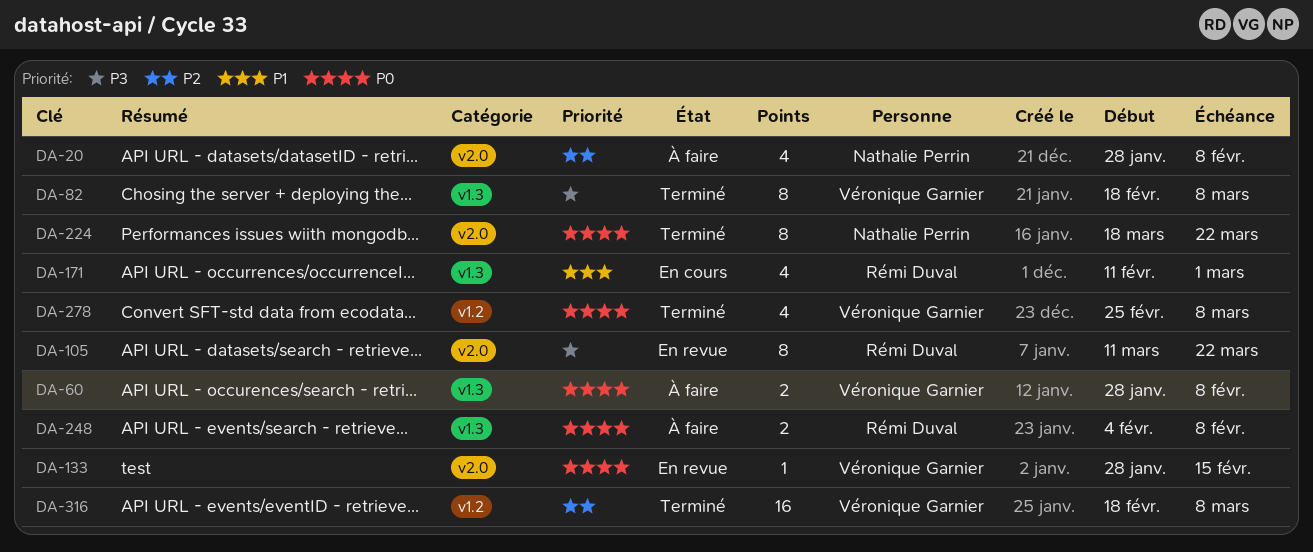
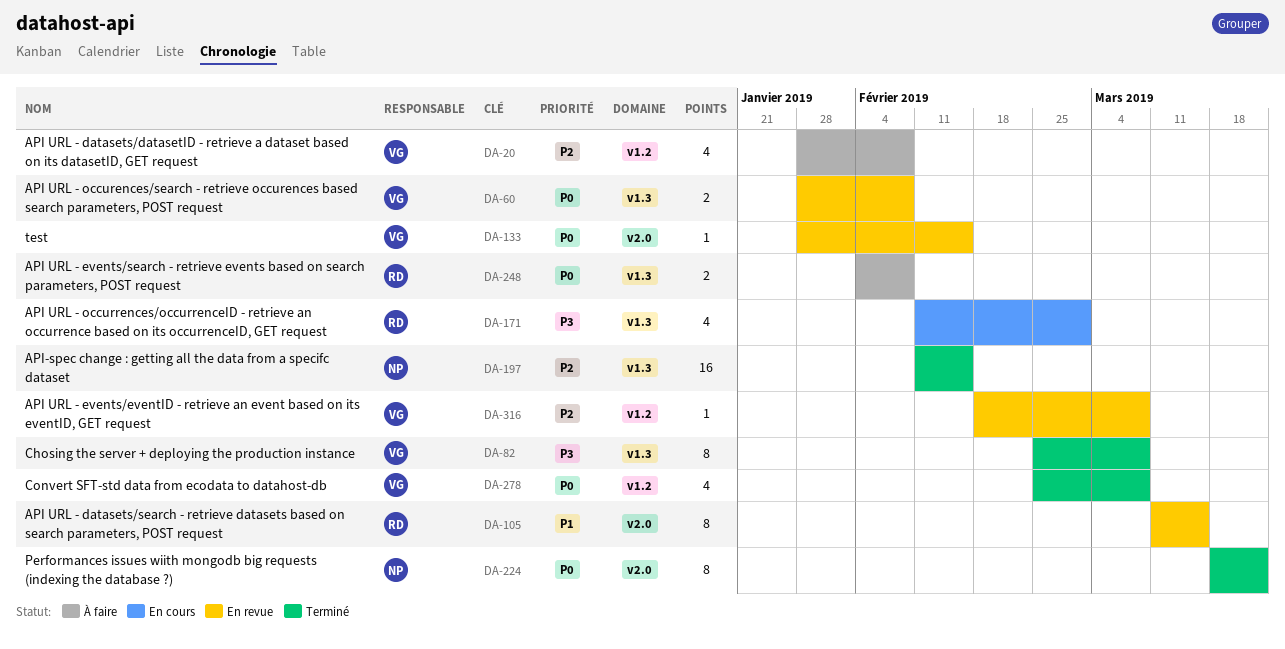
DA-20, owner: Nathalie Perrin -> Véronique Garnier
DA-20, label: v2.0 -> v1.2
DA-60, status: À faire -> En revue
DA-82, start: Feb 18 -> Feb 25
DA-105, priority: P3 -> P1
DA-105, due: Mar 22 -> Mar 15
DA-171, priority: P1 -> P3
DA-197: none -> present
DA-316, status: Terminé -> En revue
DA-316, estimate: 16 -> 1

